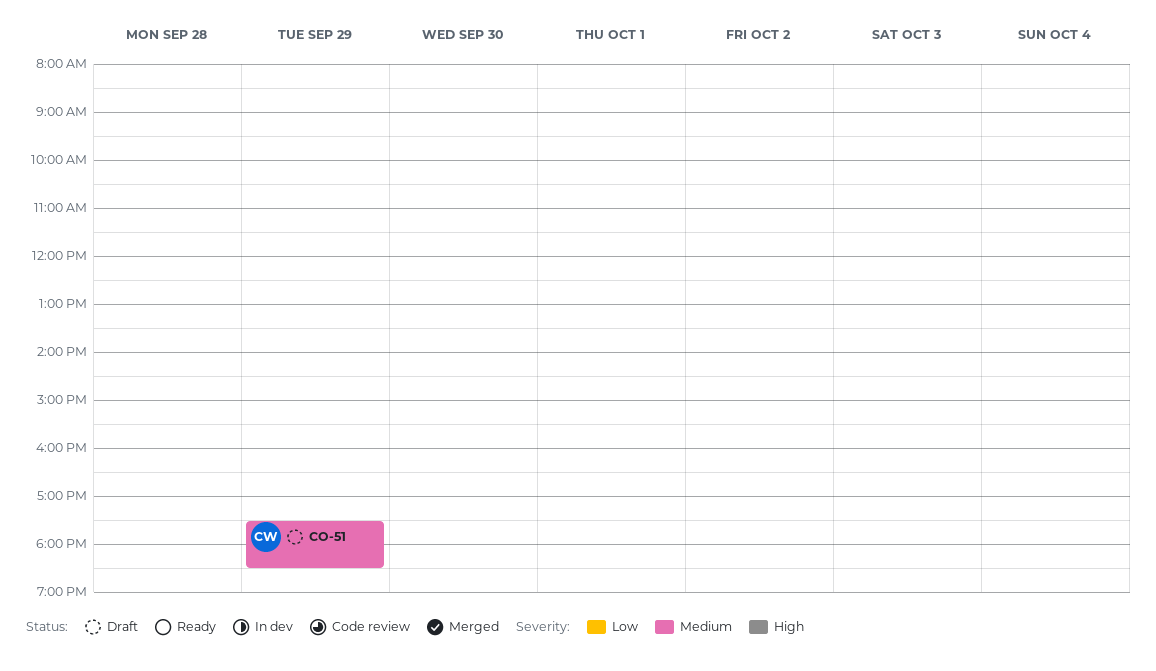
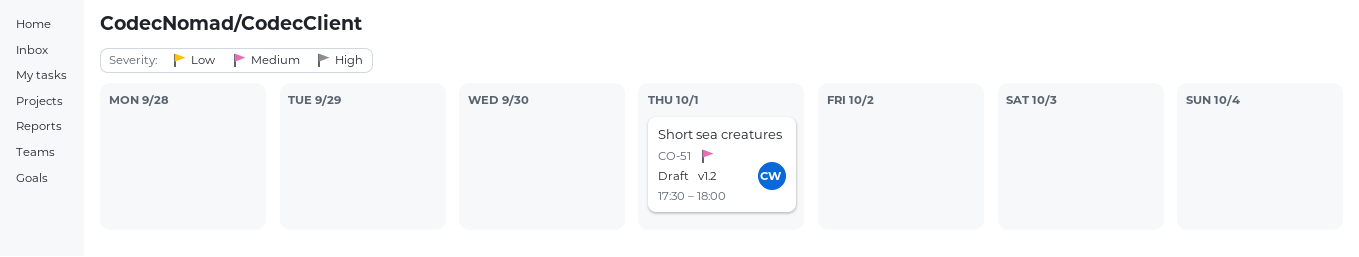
CO-51, day: Sep 29 -> Oct 1
CO-51, ends: 18:30 -> 18:00

